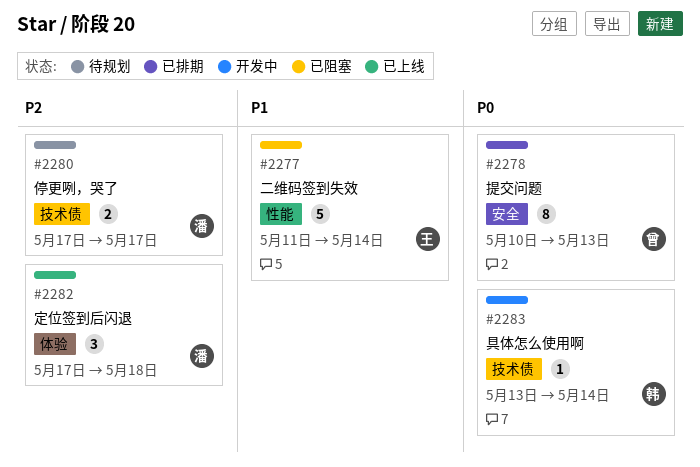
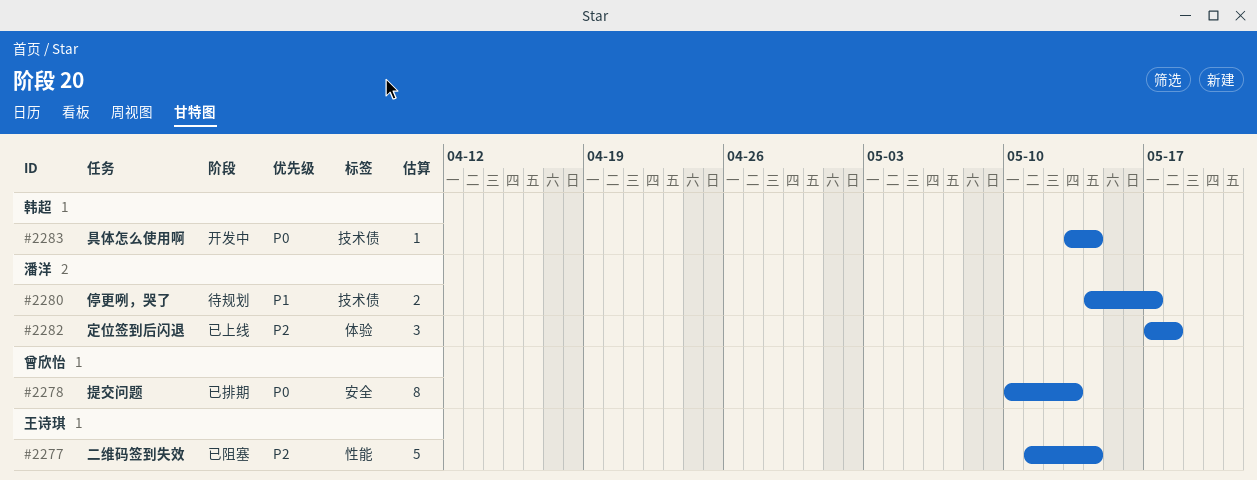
#2277, priority: P1 -> P2
#2280, priority: P2 -> P1
#2280, start: May 17 -> May 14

